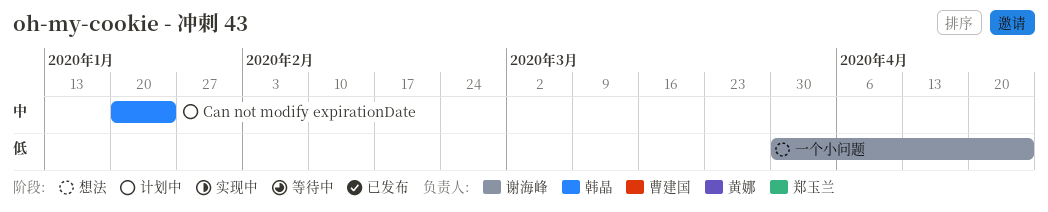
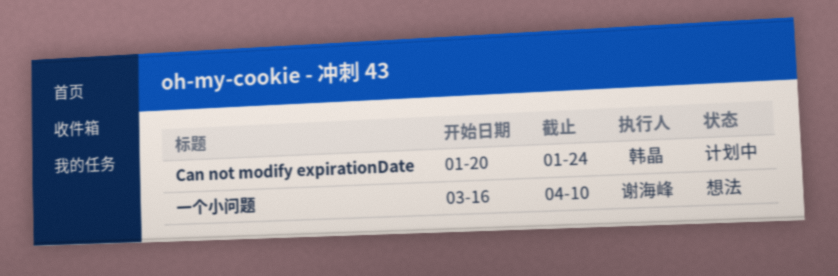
一个小问题, start: Mar 30 -> Mar 16
一个小问题, due: Apr 24 -> Apr 10

